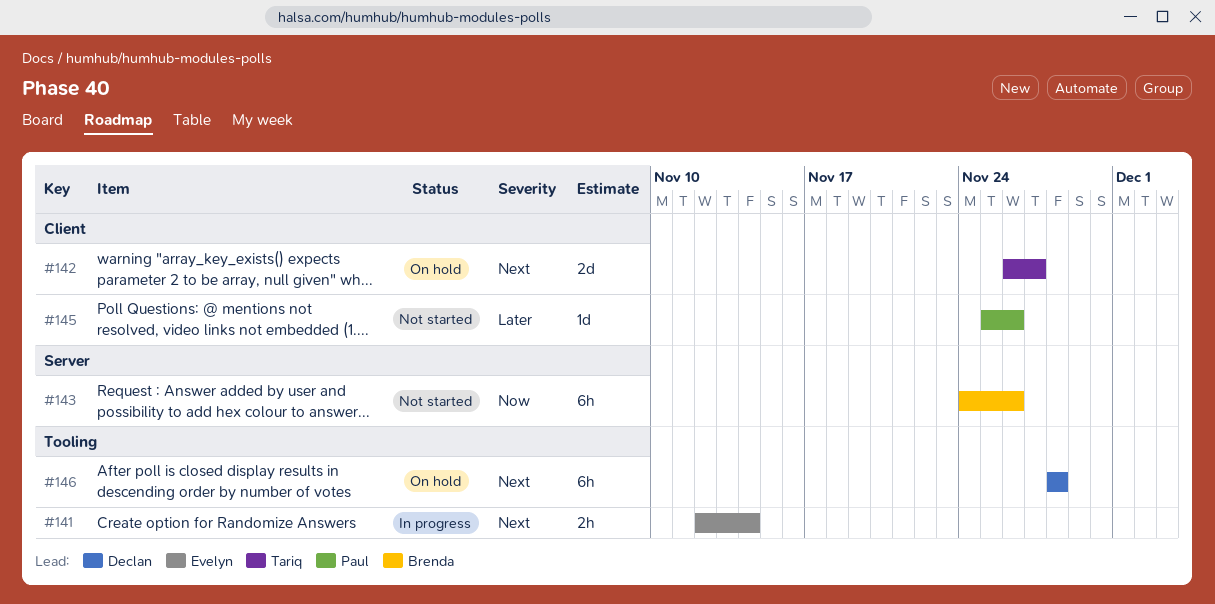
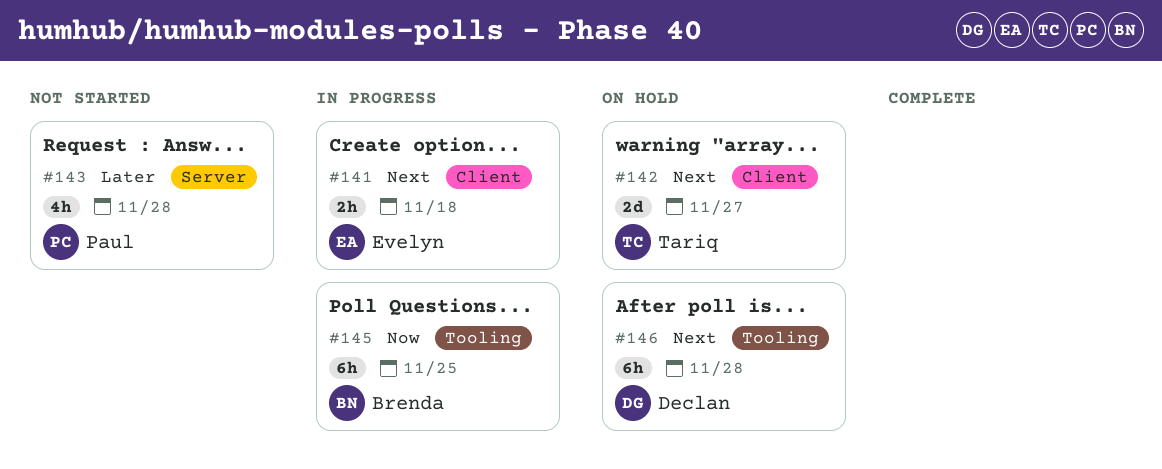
#141, label: Tooling -> Client
#141, due: Nov 14 -> Nov 18
#143, owner: Brenda -> Paul
#143, priority: Now -> Later
#143, estimate: 6h -> 4h
#143, due: Nov 26 -> Nov 28
#145, status: Not started -> In progress
#145, owner: Paul -> Brenda
#145, priority: Later -> Now
#145, label: Client -> Tooling
#145, estimate: 1d -> 6h
#145, due: Nov 26 -> Nov 25

